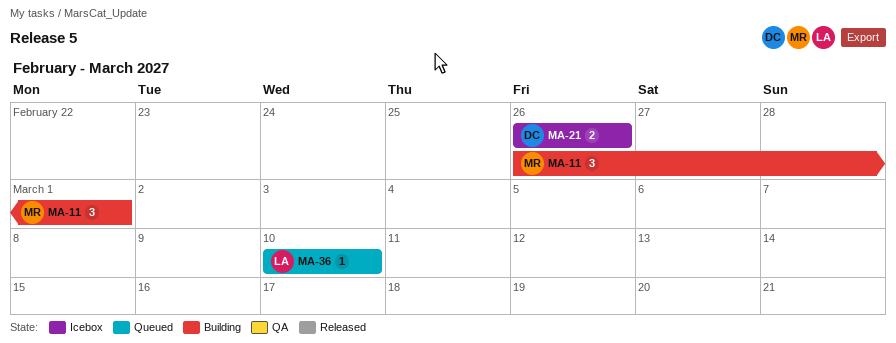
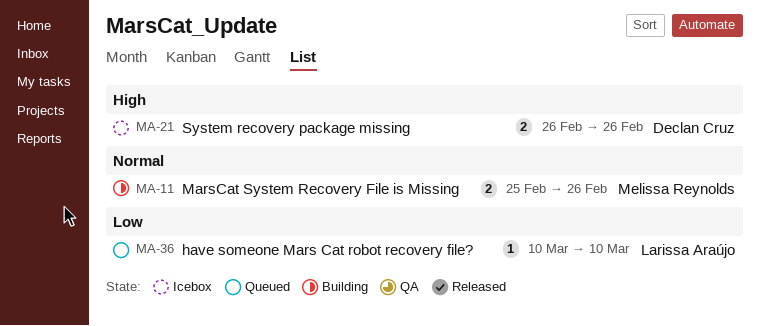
MA-11, estimate: 3 -> 2
MA-11, start: Feb 26 -> Feb 25
MA-11, due: Mar 1 -> Feb 26

